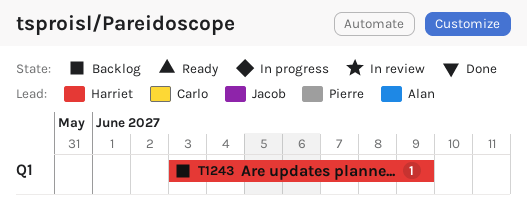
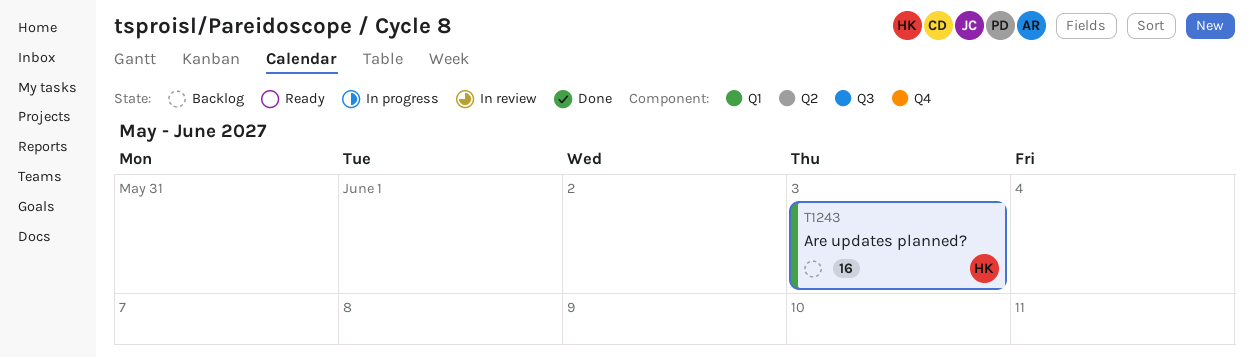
T1243, estimate: 1 -> 16
T1243, due: Jun 9 -> Jun 3

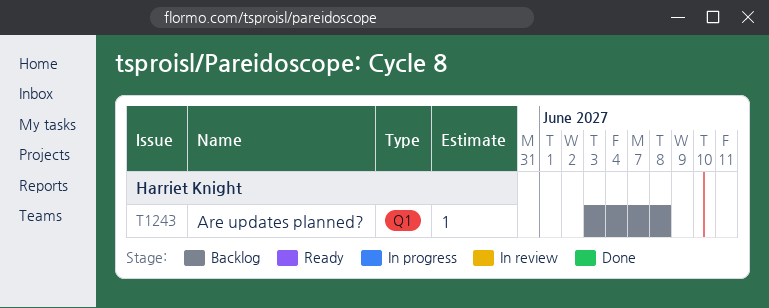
T1243, estimate: 16 -> 1
T1243, due: Jun 3 -> Jun 8

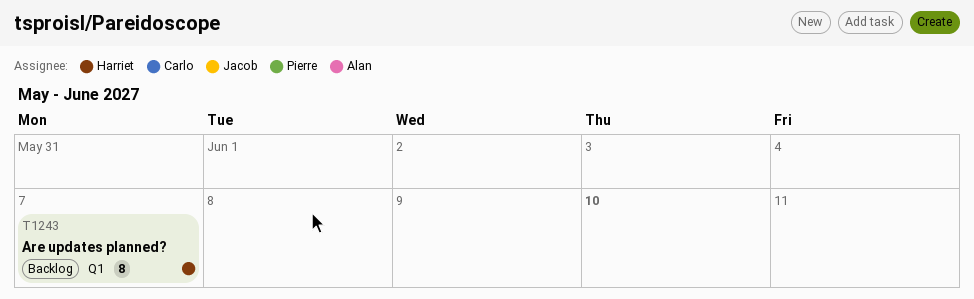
T1243, estimate: 1 -> 8
T1243, due: Jun 8 -> Jun 7

